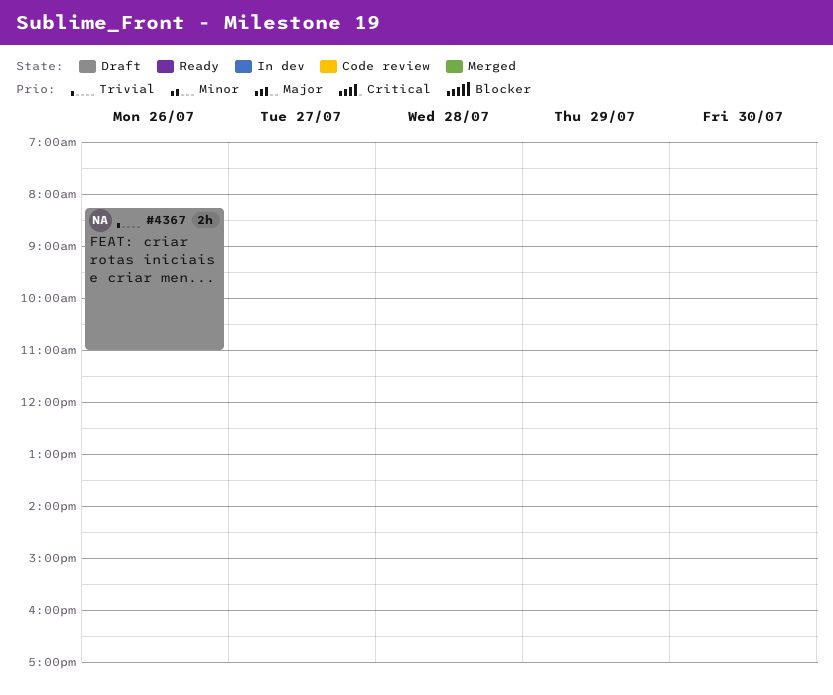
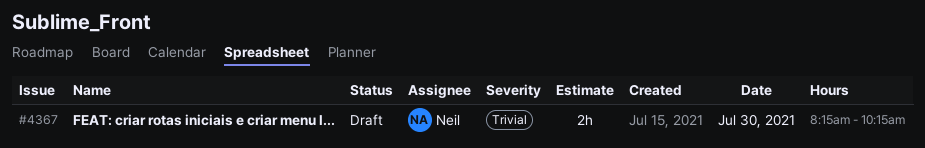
#4367, day: Jul 26 -> Jul 30
#4367, ends: 11:00 -> 10:15

